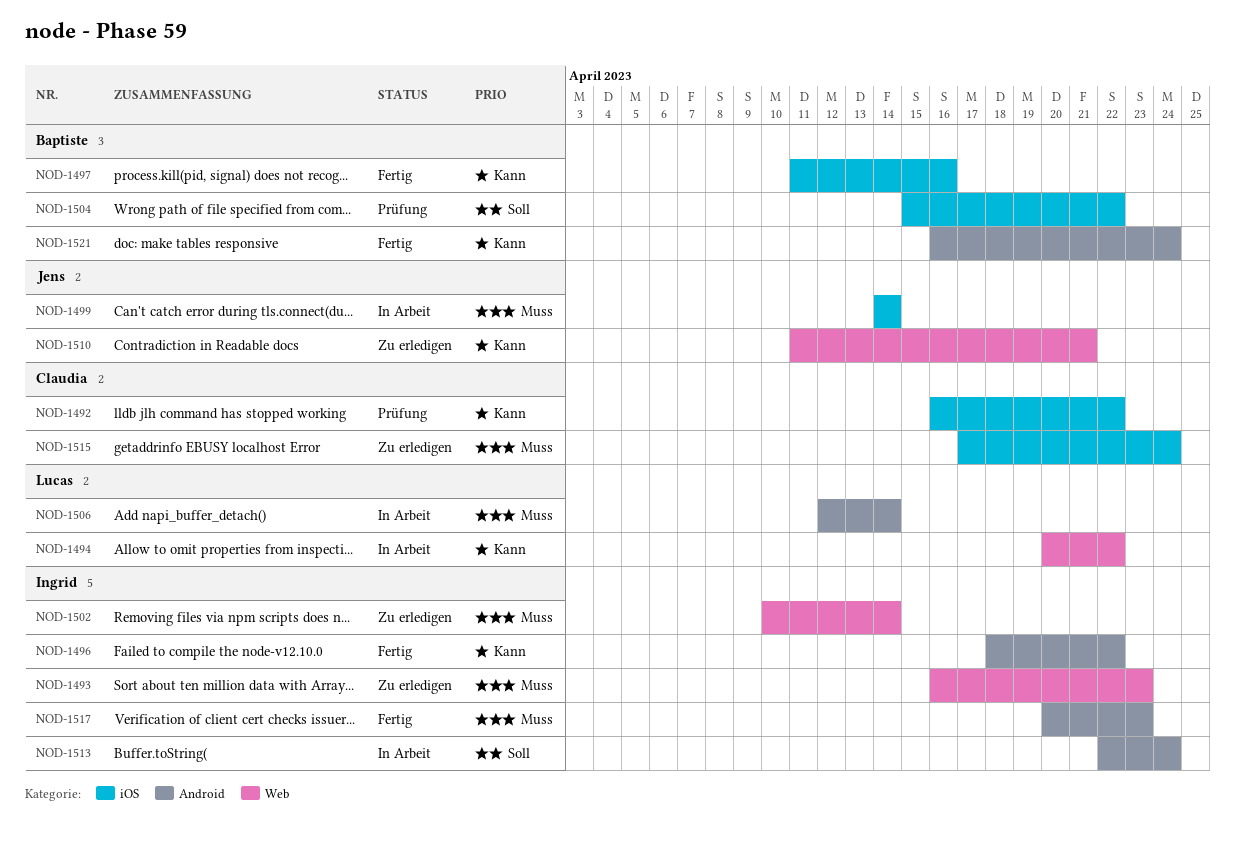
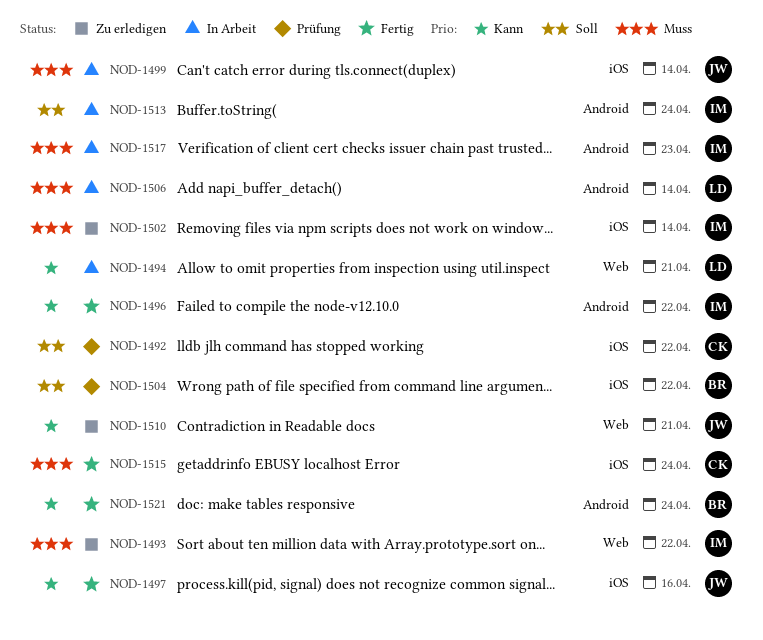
NOD-1492, priority: Kann -> Soll
NOD-1493, due: Apr 23 -> Apr 22
NOD-1494, due: Apr 22 -> Apr 21
NOD-1497, owner: Baptiste -> Jens
NOD-1502, label: Web -> iOS
NOD-1515, status: Zu erledigen -> Fertig
NOD-1517, status: Fertig -> In Arbeit

